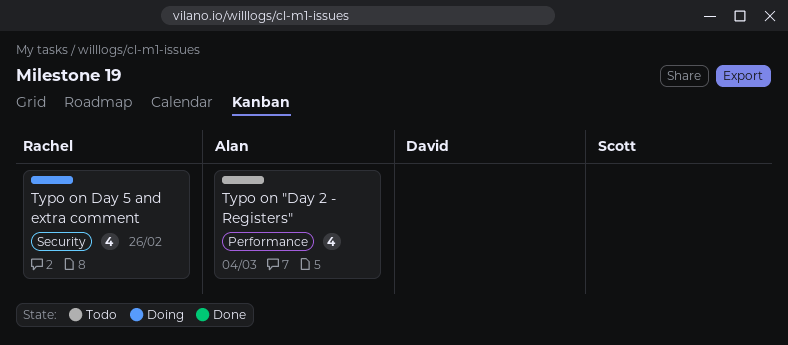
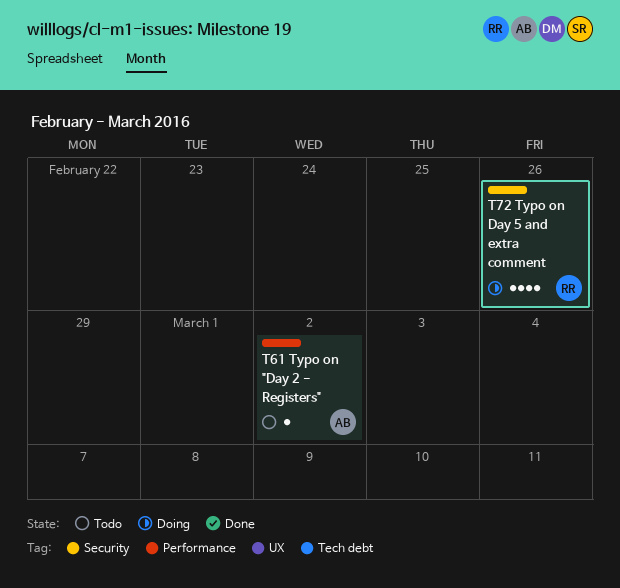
Typo on "Day 2 - Registers", estimate: 4 -> 1
Typo on "Day 2 - Registers", due: Mar 4 -> Mar 2

